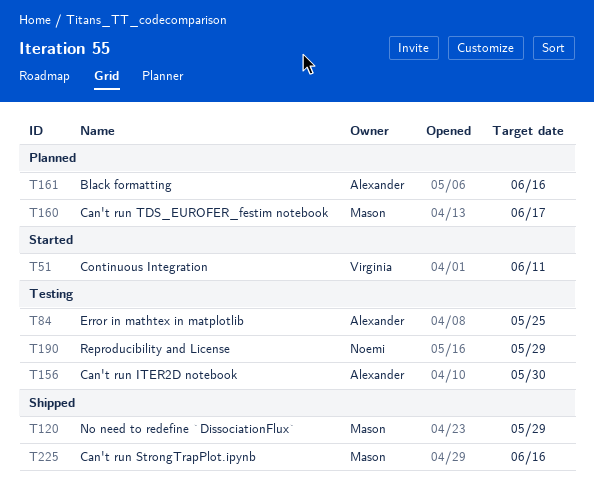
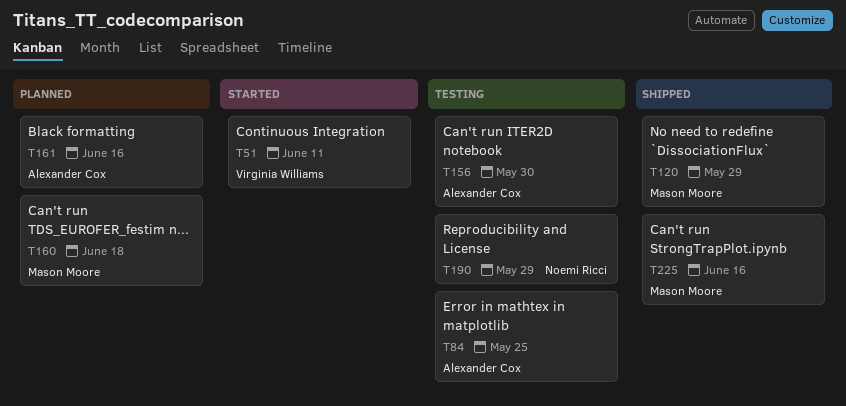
T160, due: Jun 17 -> Jun 18

